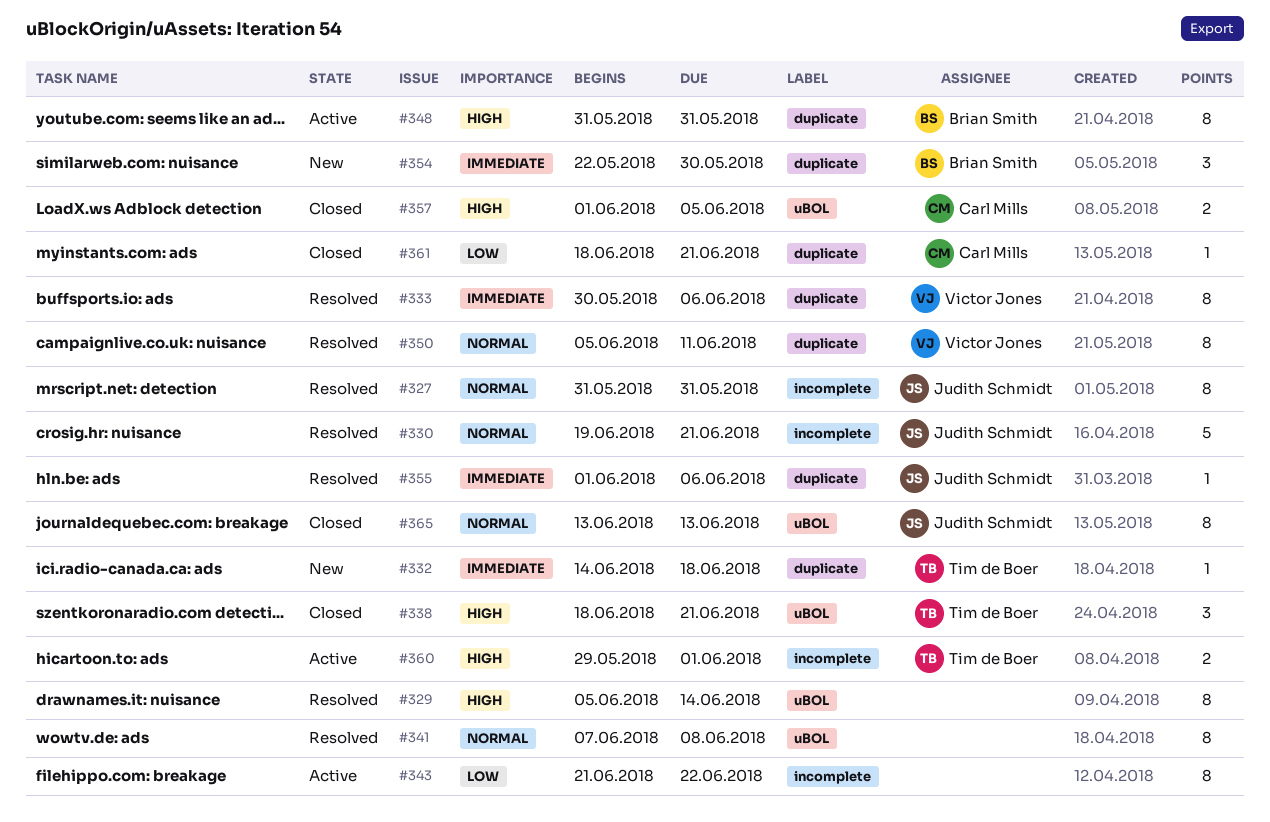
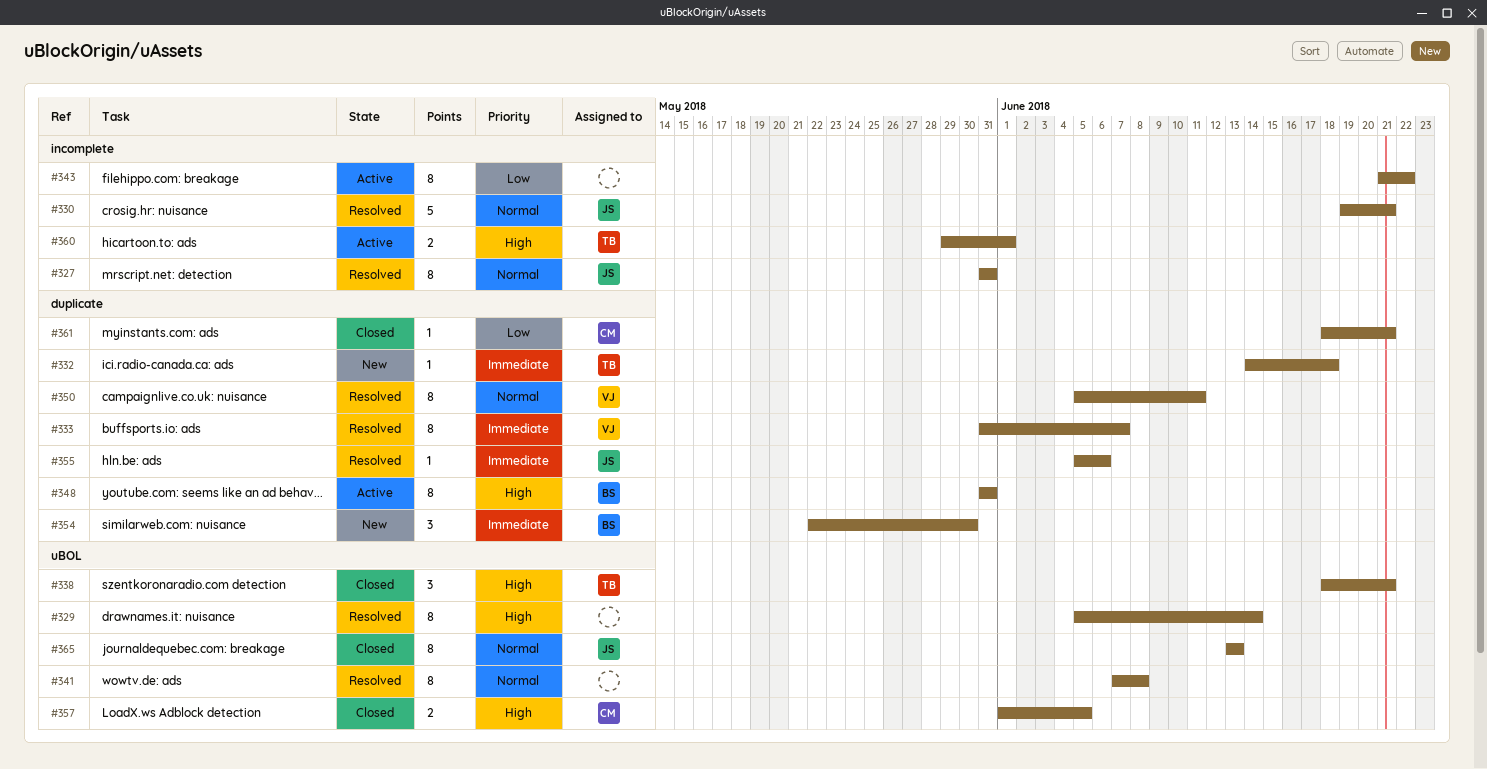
#333, start: May 30 -> May 31
#333, due: Jun 6 -> Jun 7
#355, start: Jun 1 -> Jun 5

